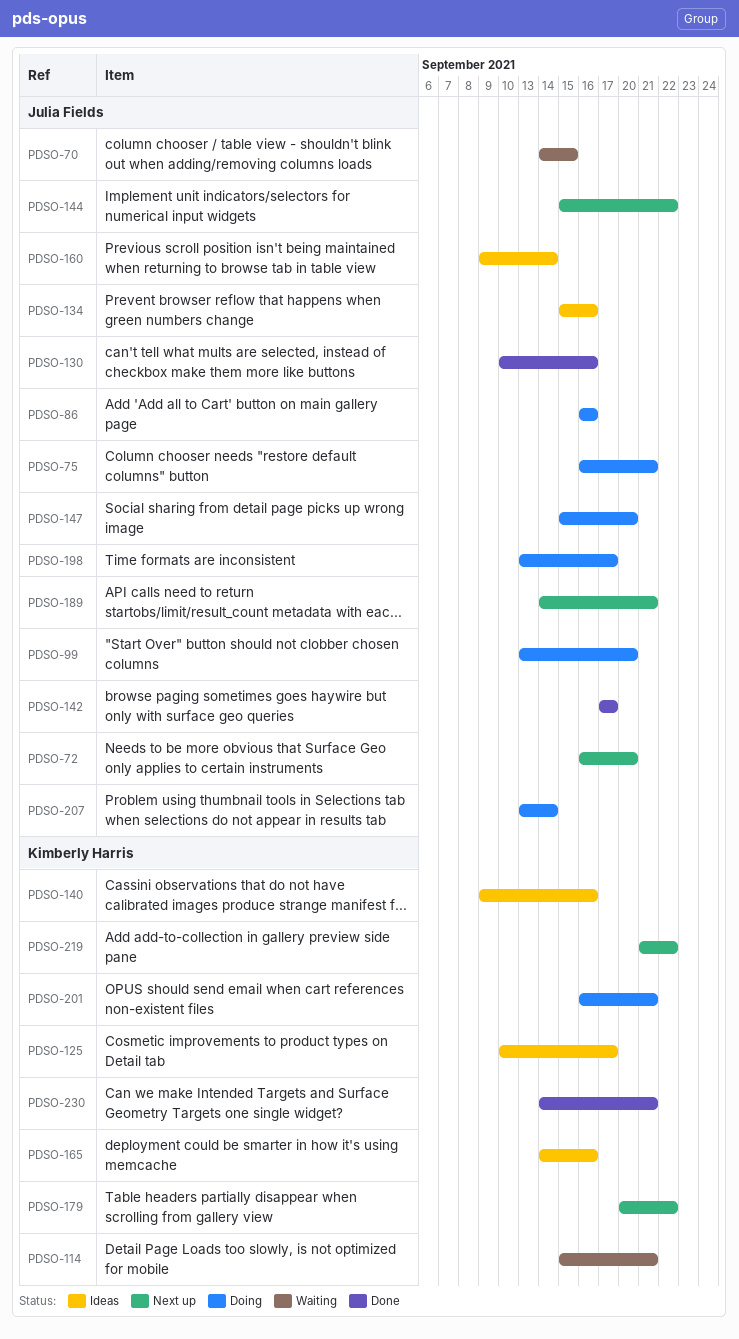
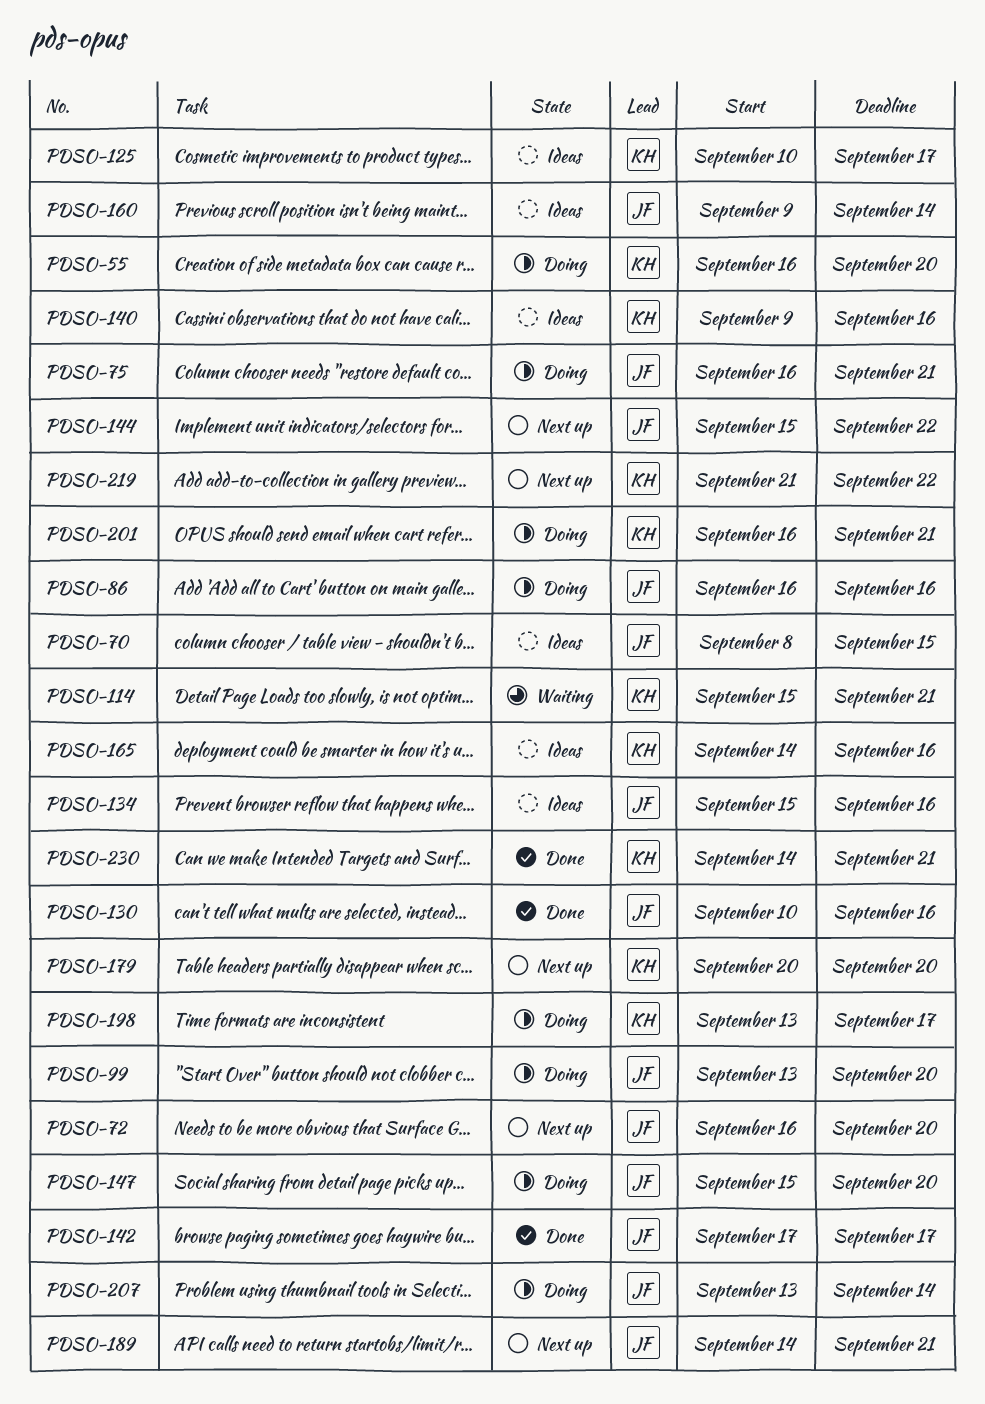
PDSO-55: none -> present
PDSO-70, status: Waiting -> Ideas
PDSO-70, start: Sep 14 -> Sep 8
PDSO-179, due: Sep 22 -> Sep 20
PDSO-198, owner: Julia Fields -> Kimberly Harris

